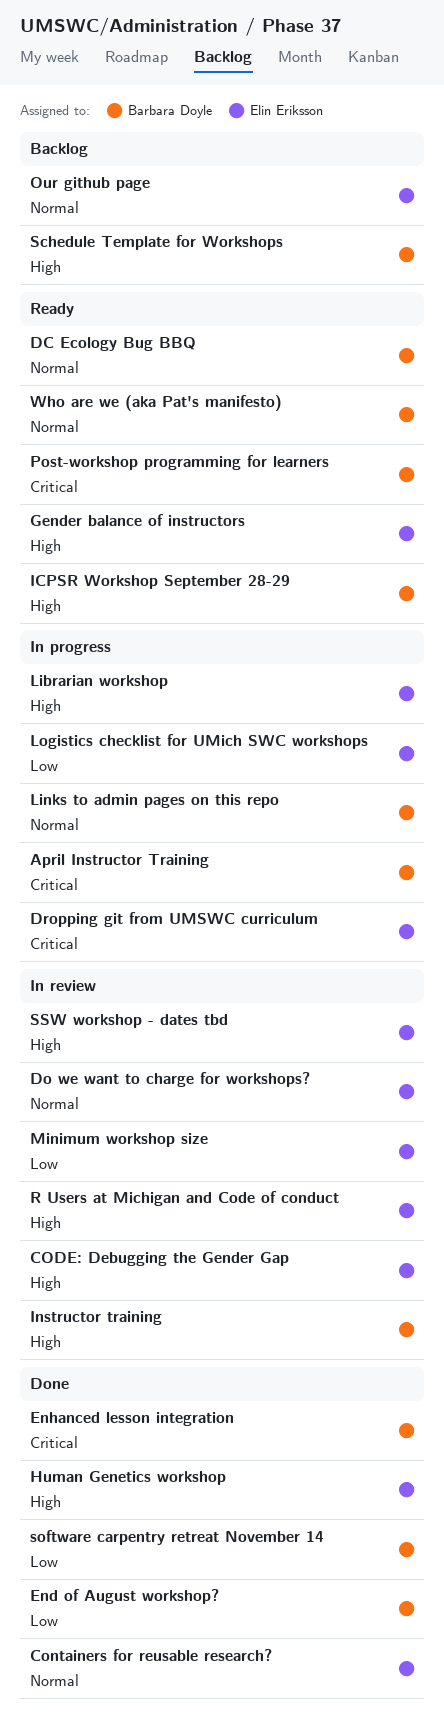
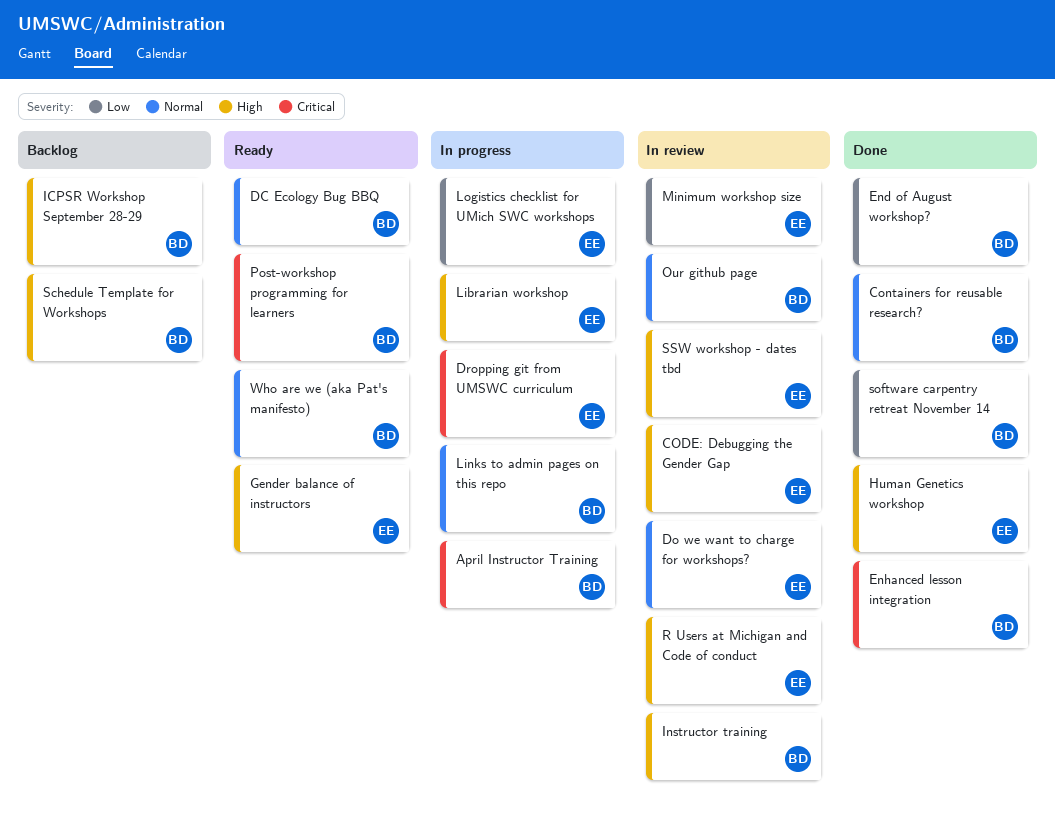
Containers for reusable research?, owner: Elin Eriksson -> Barbara Doyle
ICPSR Workshop September 28-29, status: Ready -> Backlog
Our github page, status: Backlog -> In review
Our github page, owner: Elin Eriksson -> Barbara Doyle

